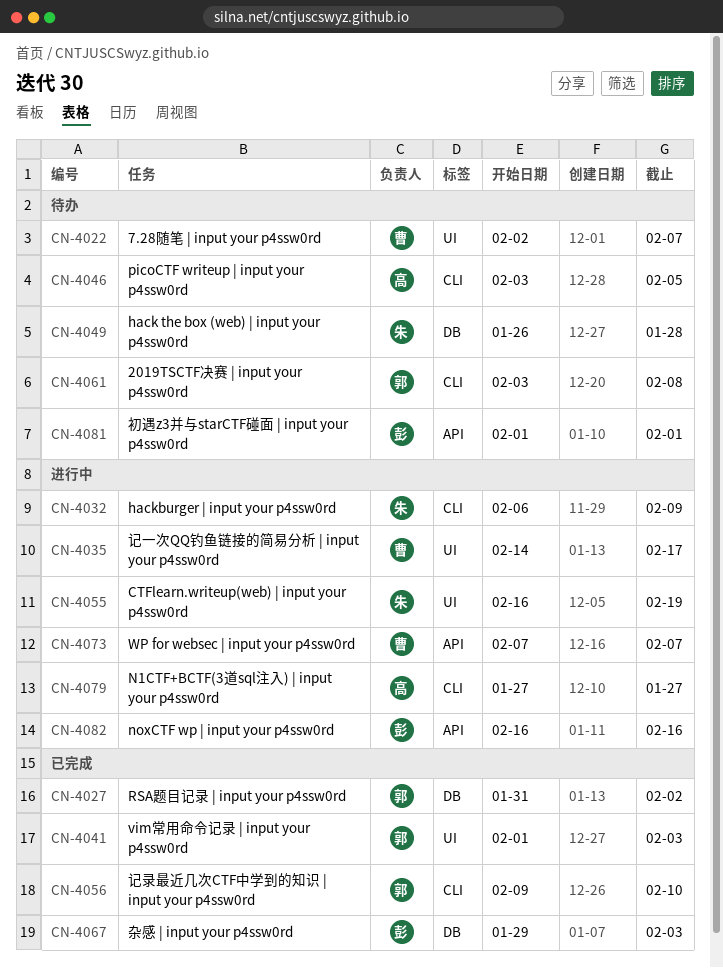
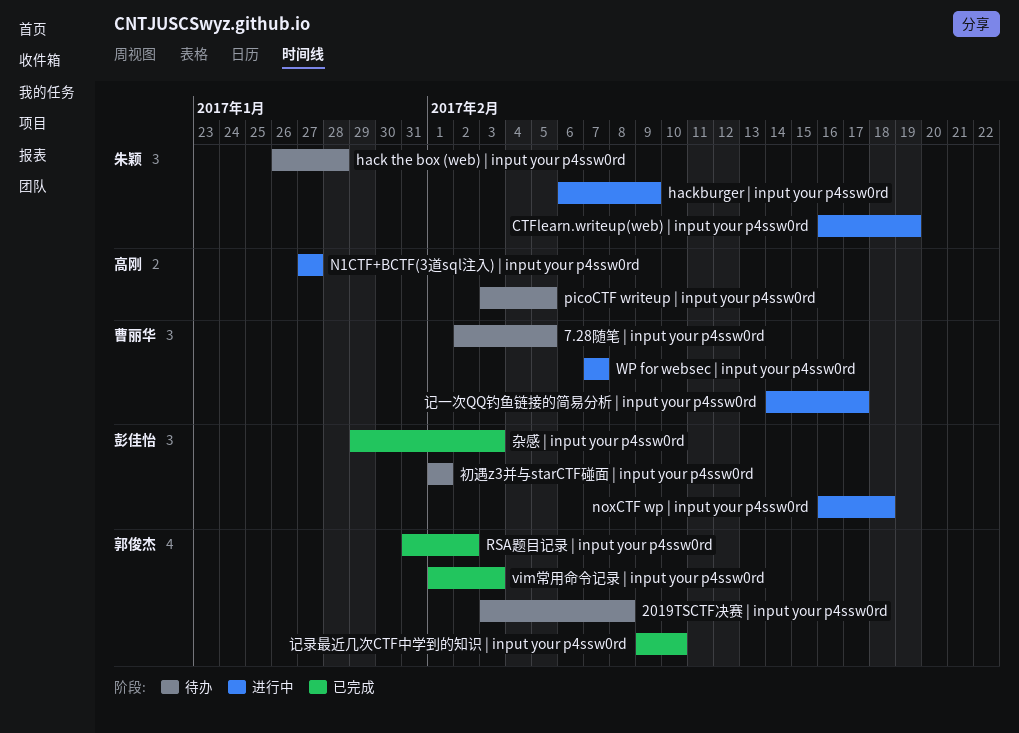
7.28随笔 | input your p4ssw0rd, due: Feb 7 -> Feb 5
noxCTF wp | input your p4ssw0rd, due: Feb 16 -> Feb 18

